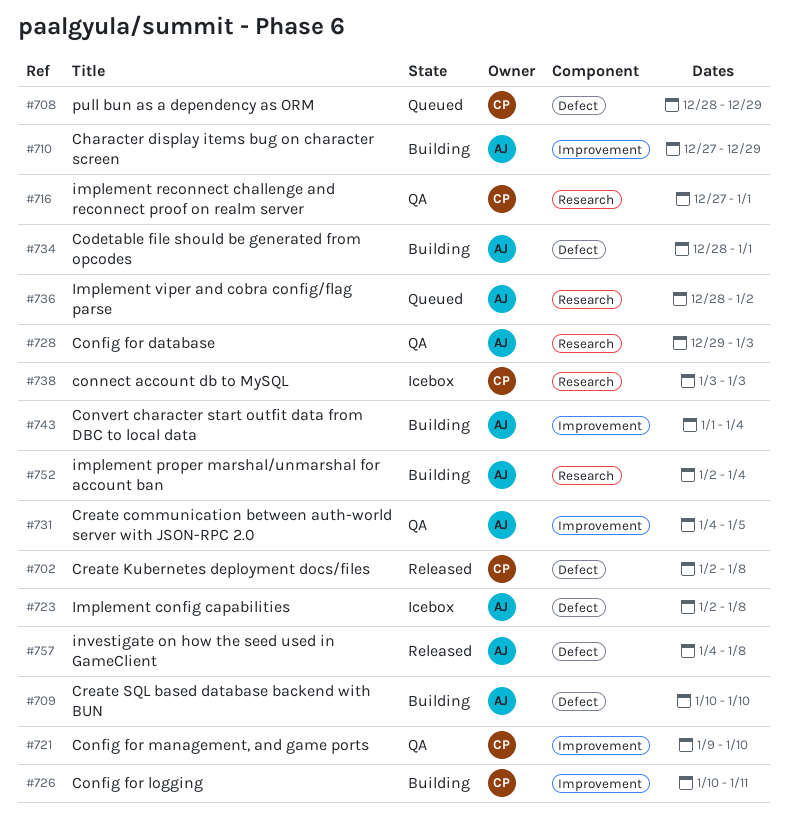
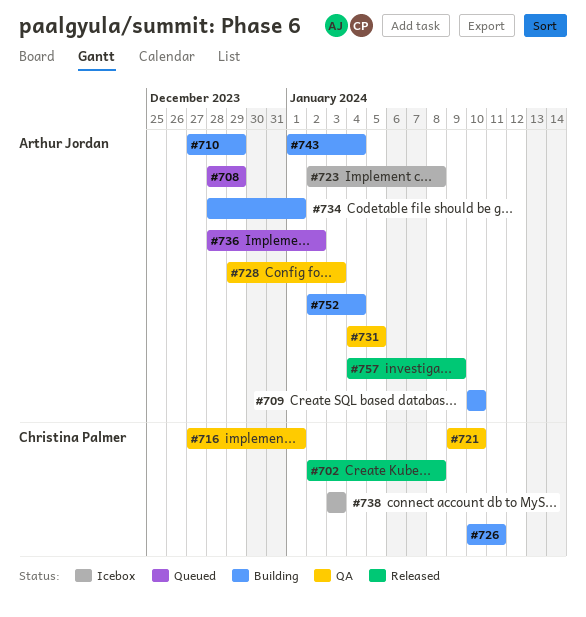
#708, owner: Christina Palmer -> Arthur Jordan
#757, due: Jan 8 -> Jan 9

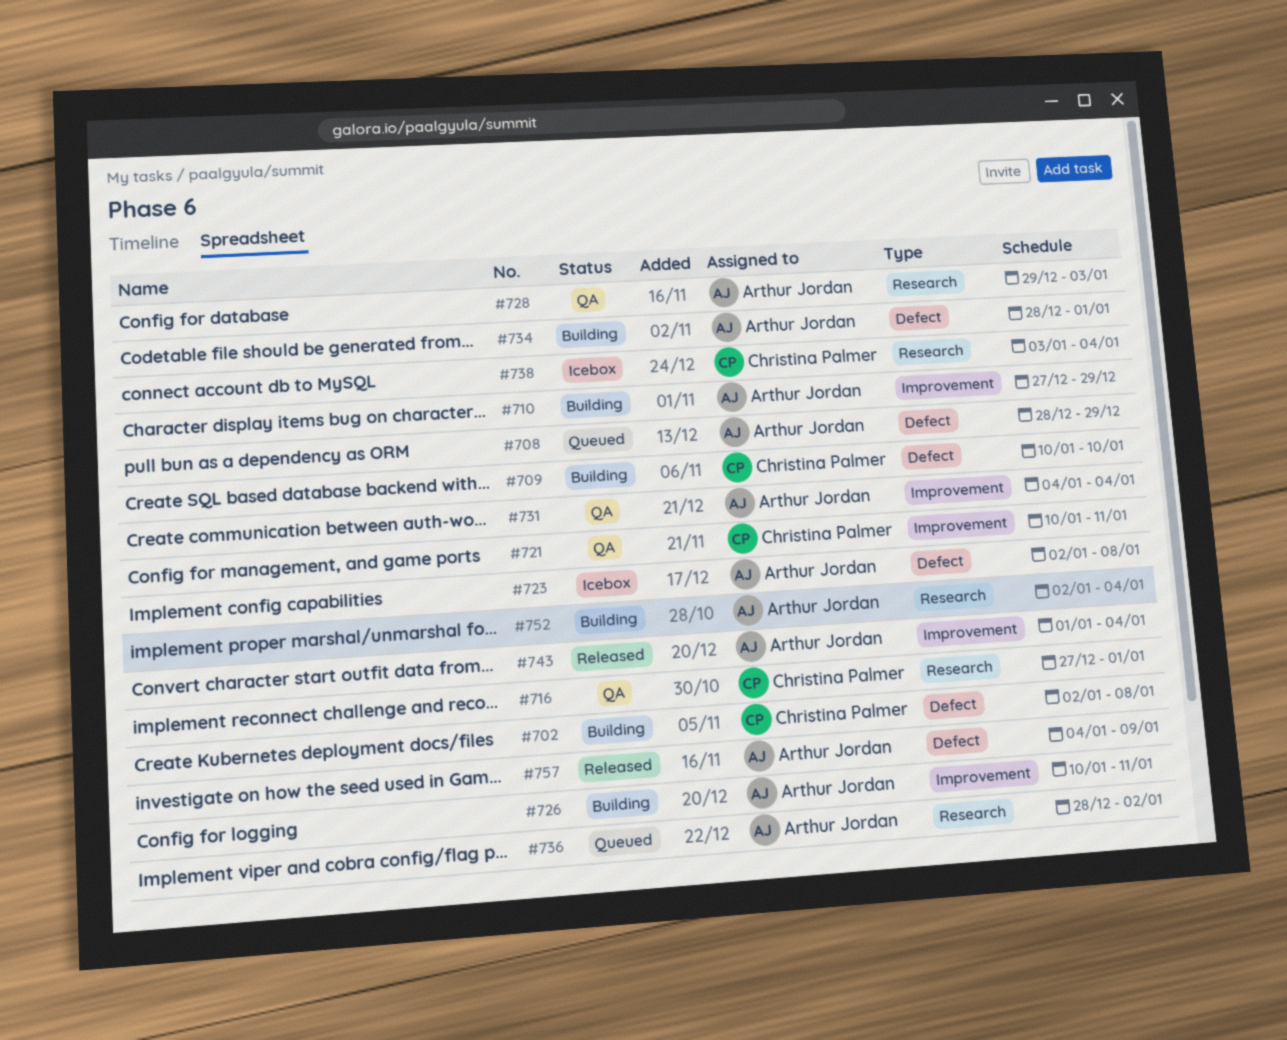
#702, status: Released -> Building
#709, owner: Arthur Jordan -> Christina Palmer
#721, start: Jan 9 -> Jan 10
#721, due: Jan 10 -> Jan 11
#726, owner: Christina Palmer -> Arthur Jordan
#731, due: Jan 5 -> Jan 4
#738, due: Jan 3 -> Jan 4
#743, status: Building -> Released

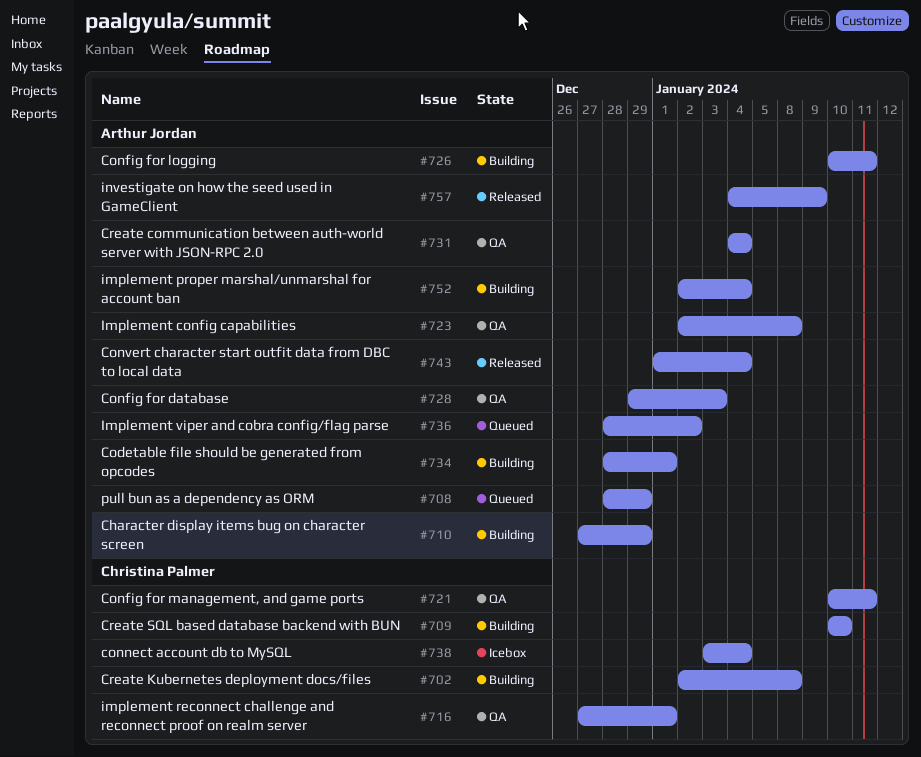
#723, status: Icebox -> QA

